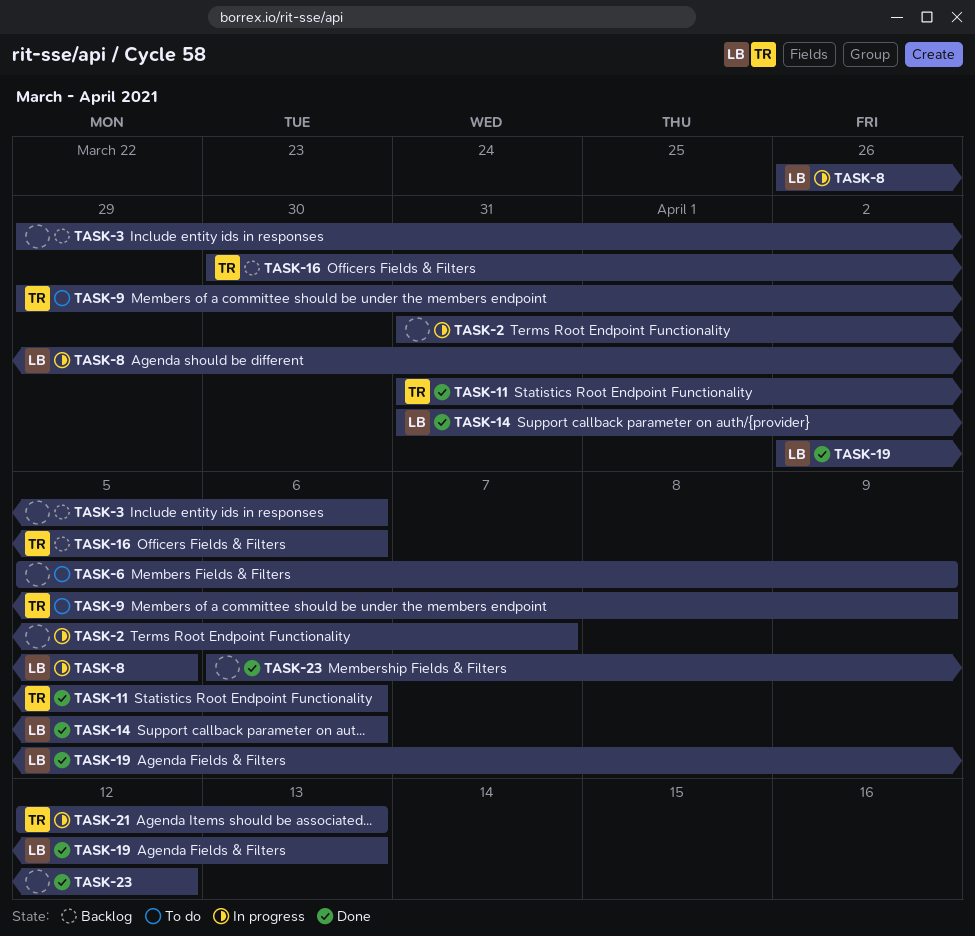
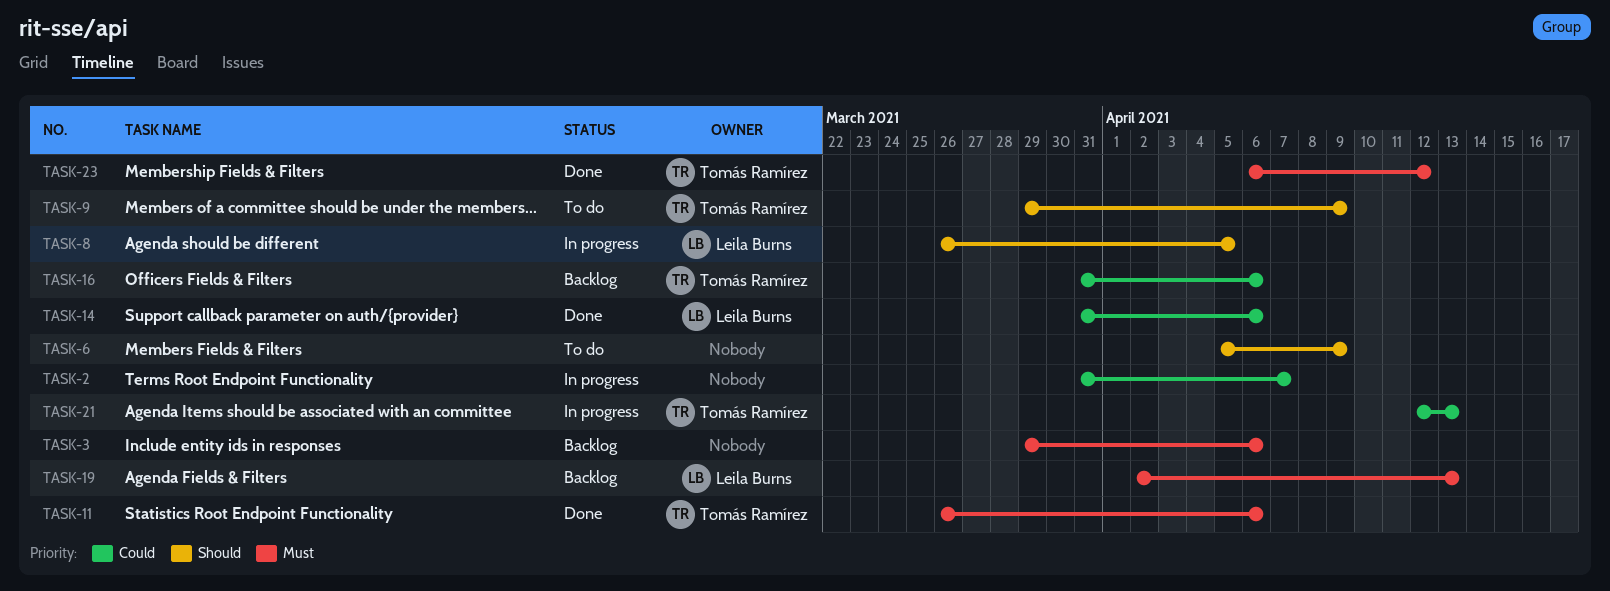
TASK-11, start: Mar 31 -> Mar 26
TASK-16, start: Mar 30 -> Mar 31
TASK-19, status: Done -> Backlog
TASK-23, owner: none -> Tomás Ramírez

